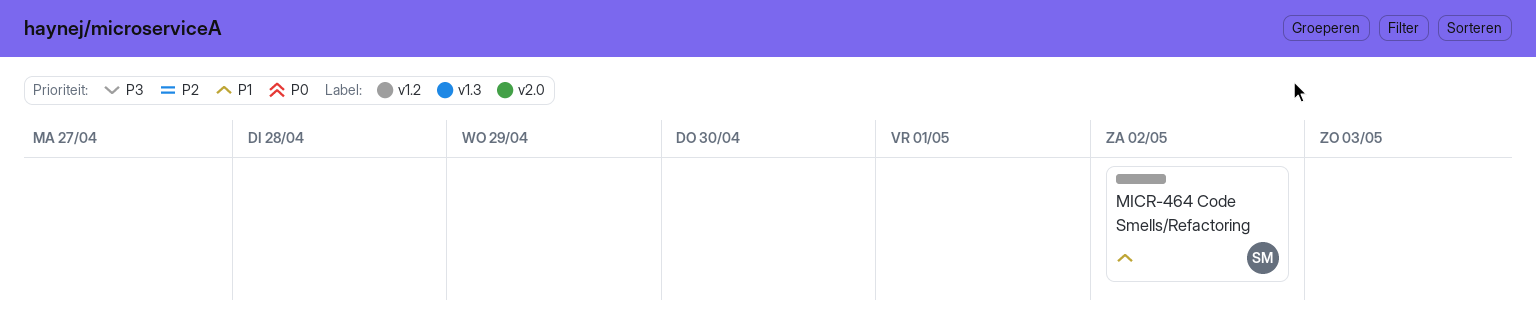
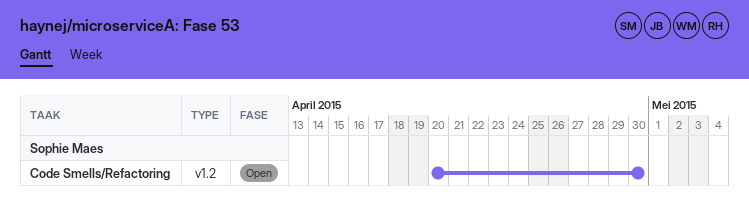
Code Smells/Refactoring, due: May 2 -> Apr 30

